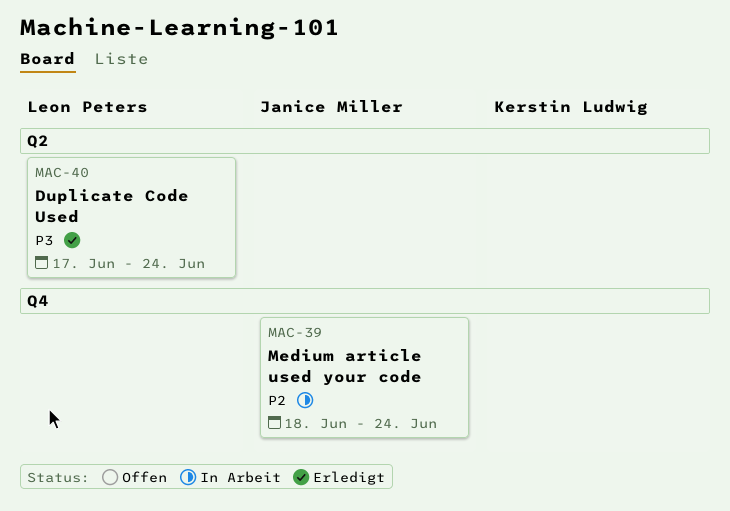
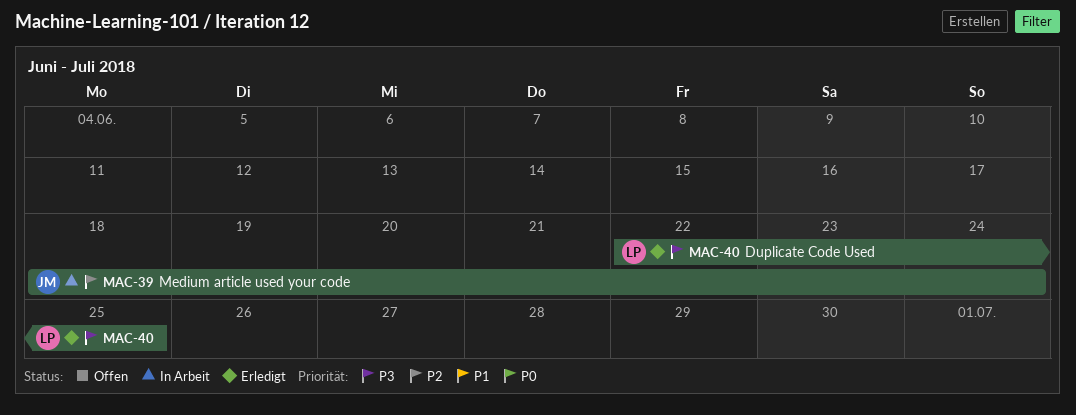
MAC-40, start: Jun 17 -> Jun 22
MAC-40, due: Jun 24 -> Jun 25

